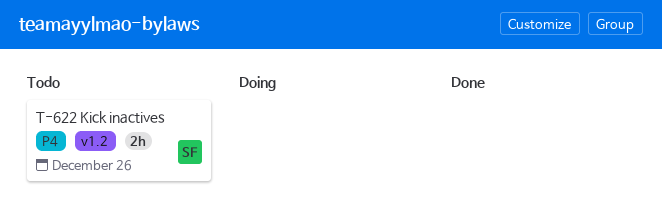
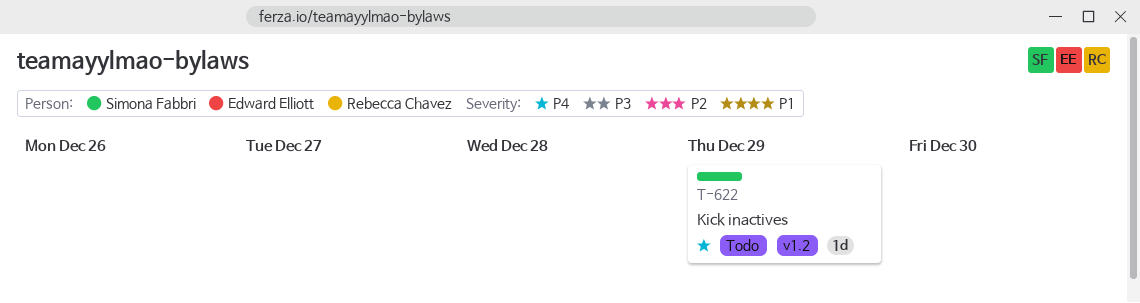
T-622, estimate: 2h -> 1d
T-622, due: Dec 26 -> Dec 29

